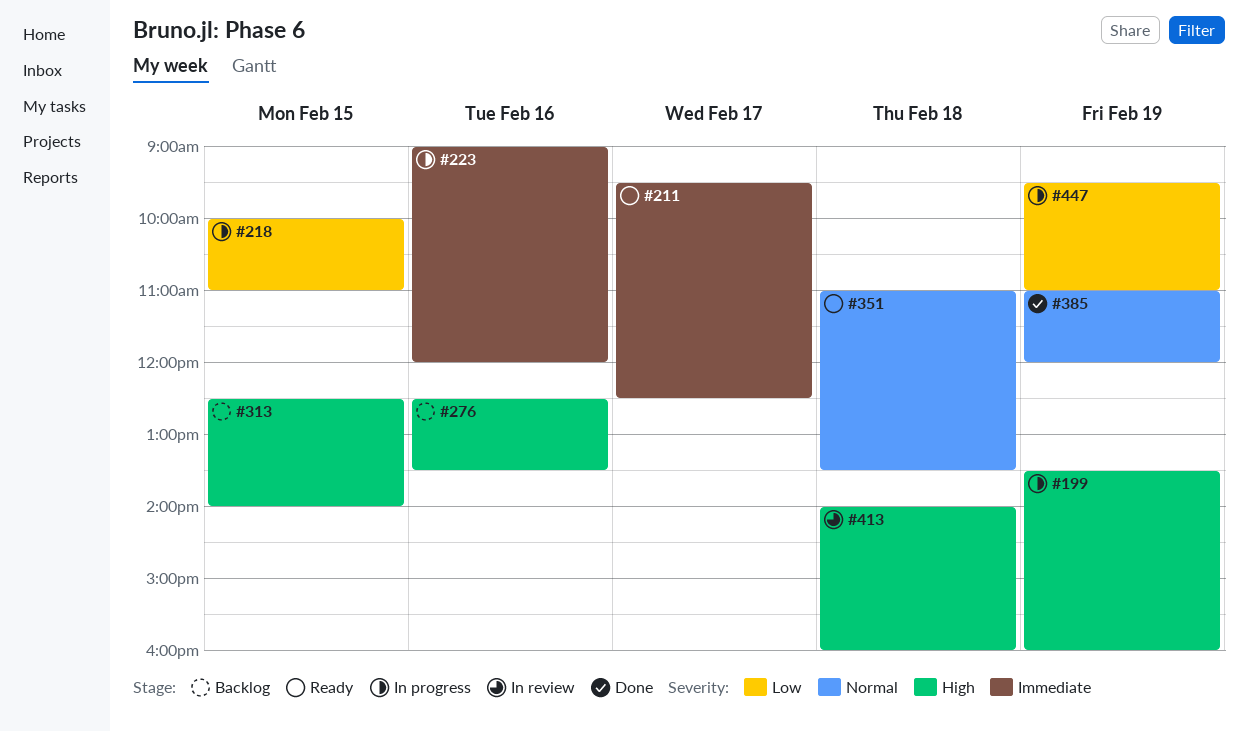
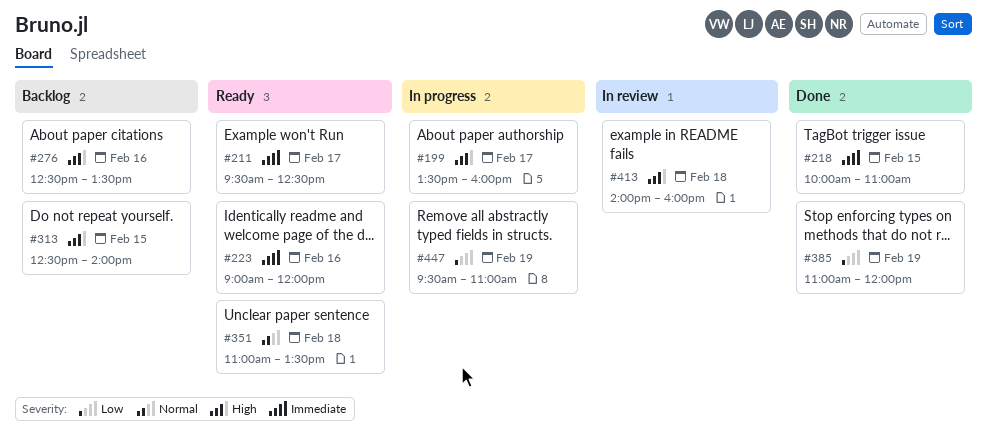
#199, day: Feb 19 -> Feb 17
#218, status: In progress -> Done
#218, priority: Low -> Immediate
#223, status: In progress -> Ready
#385, priority: Normal -> Low

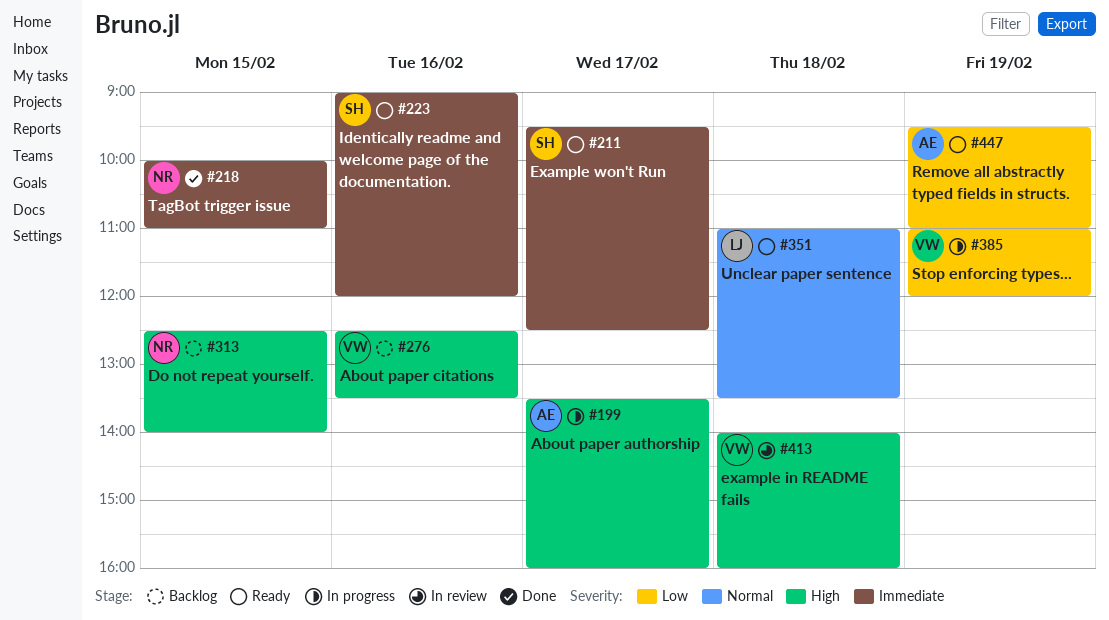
#385, status: Done -> In progress
#447, status: In progress -> Ready

